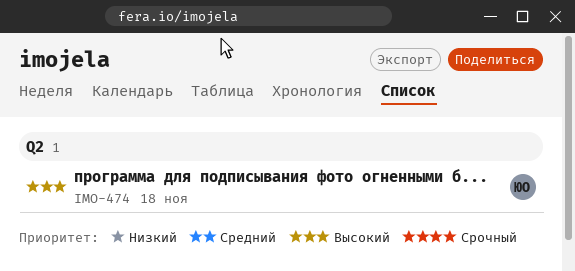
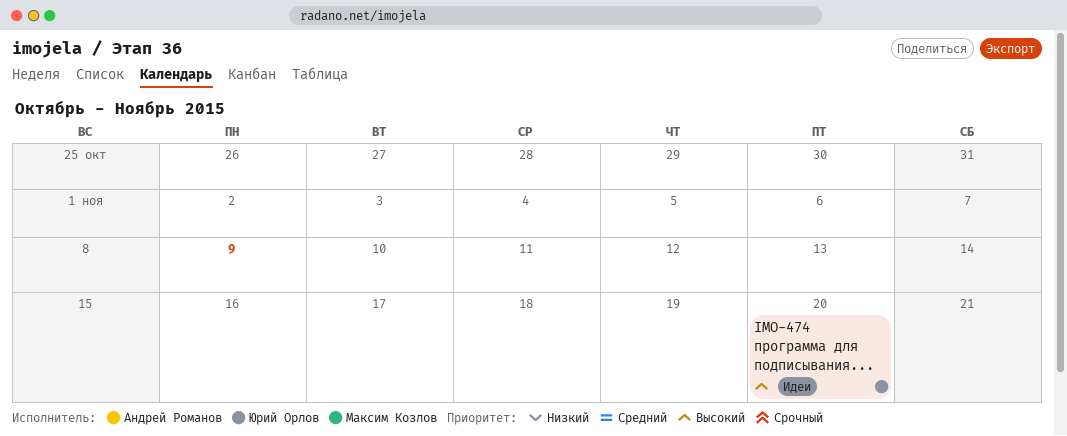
IMO-474, due: Nov 18 -> Nov 20

